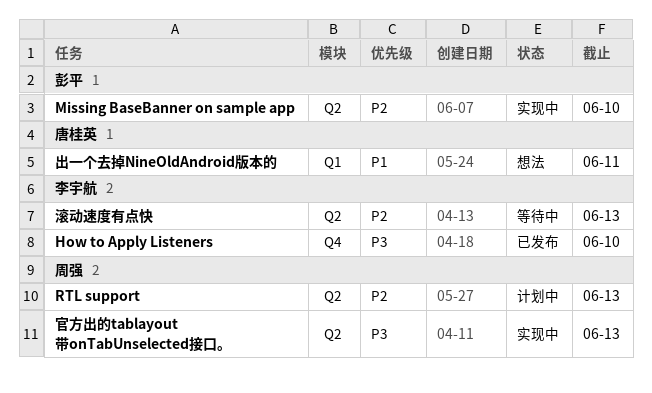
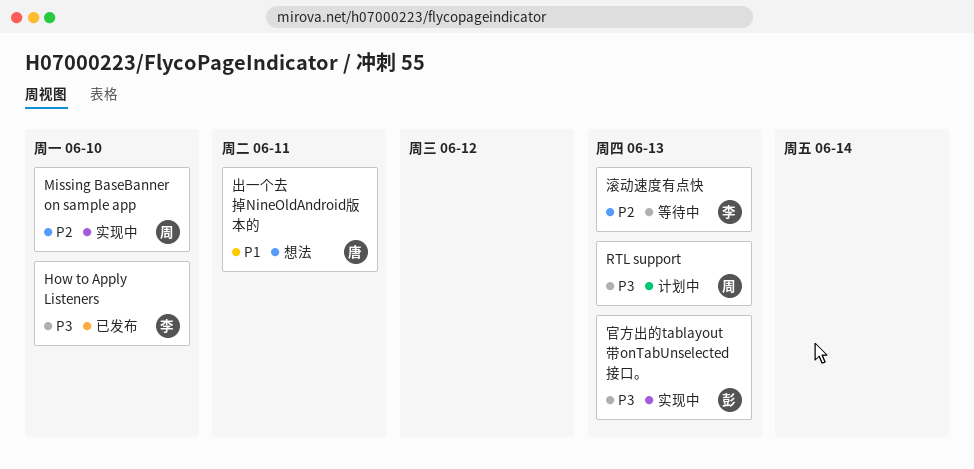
Missing BaseBanner on sample app, owner: 彭平 -> 周强
RTL support, priority: P2 -> P3
官方出的tablayout带onTabUnselected接口。, owner: 周强 -> 彭平

